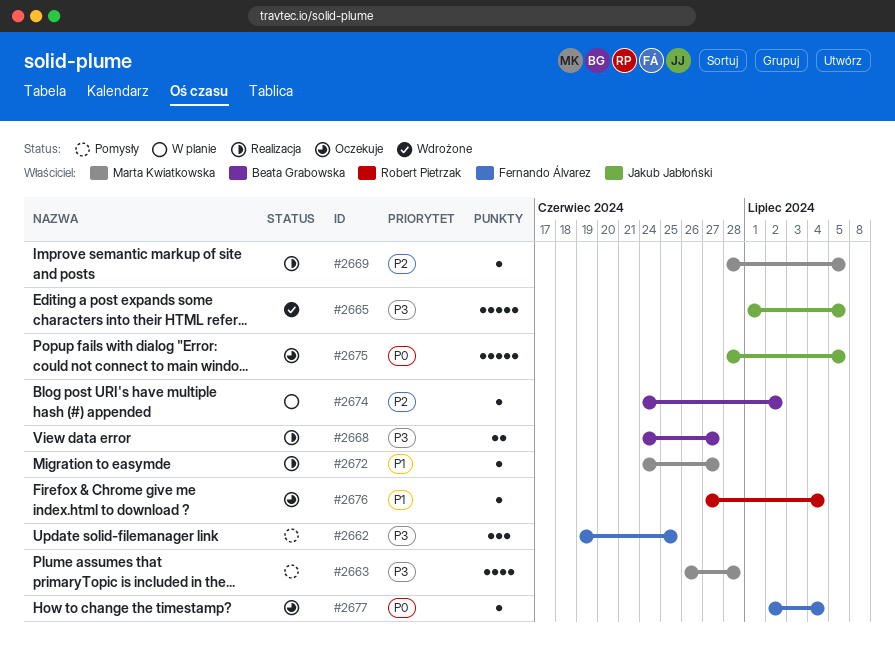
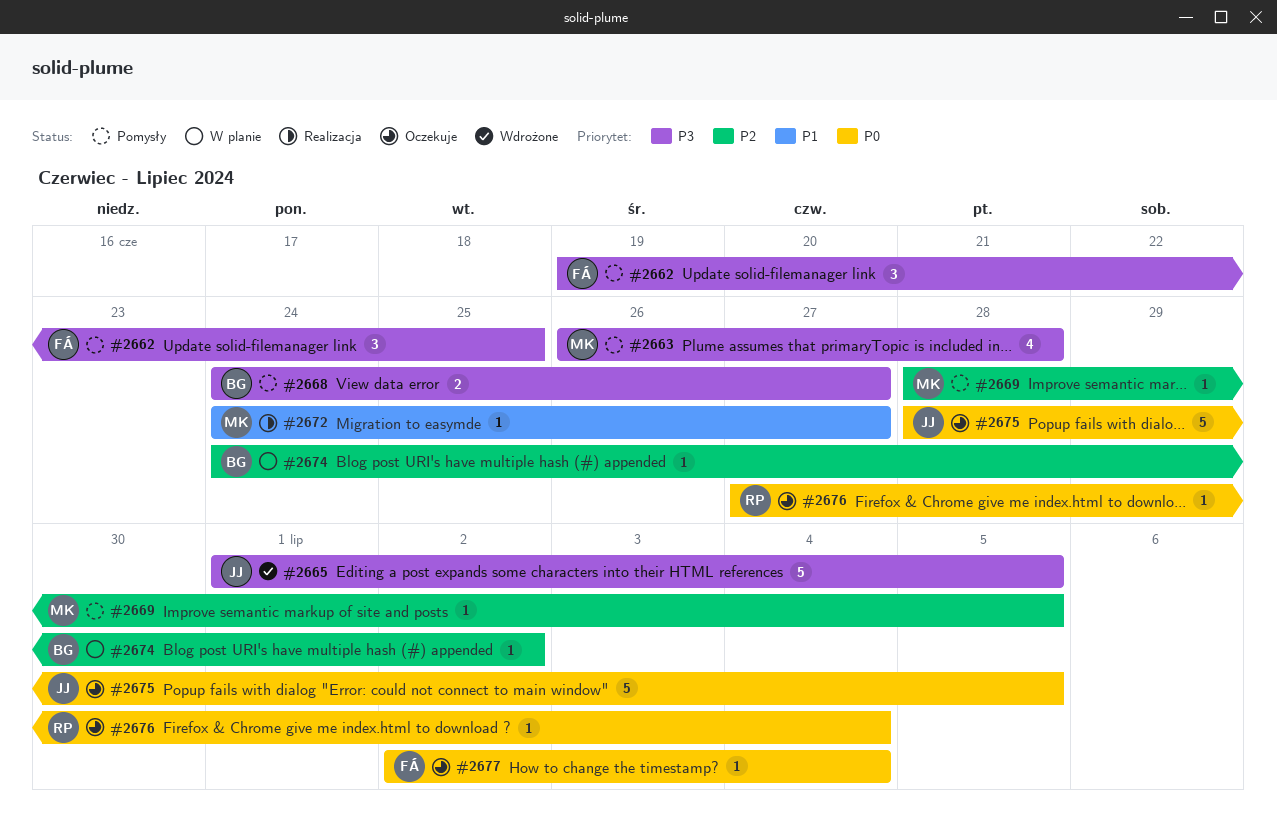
#2668, status: Realizacja -> Pomysły
#2669, status: Realizacja -> Pomysły
#2676, priority: P1 -> P0

